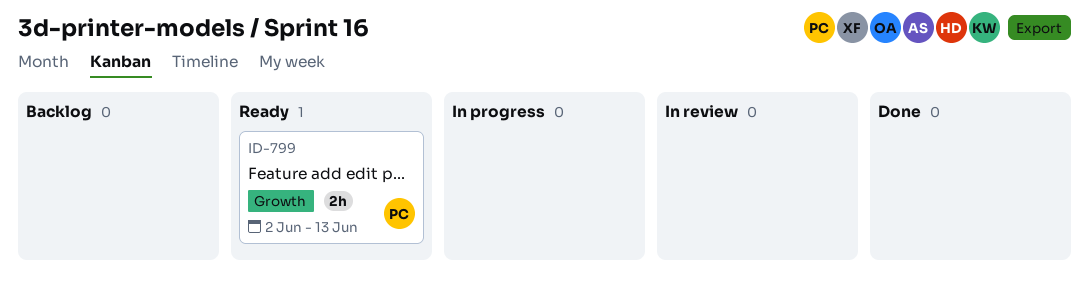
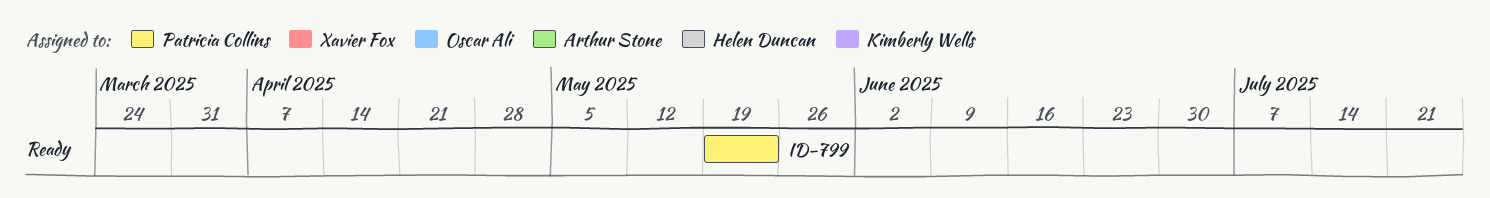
ID-799, start: Jun 2 -> May 19
ID-799, due: Jun 13 -> May 23

